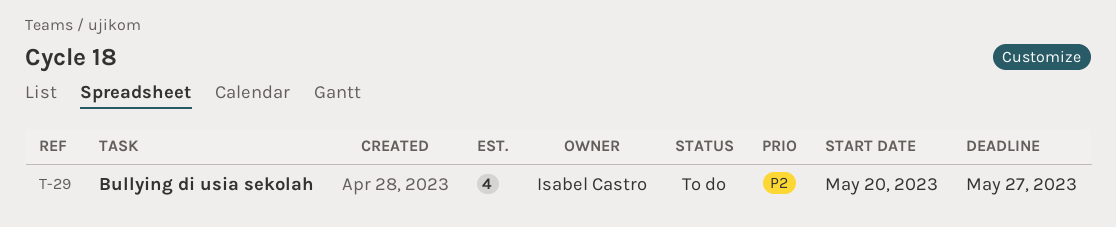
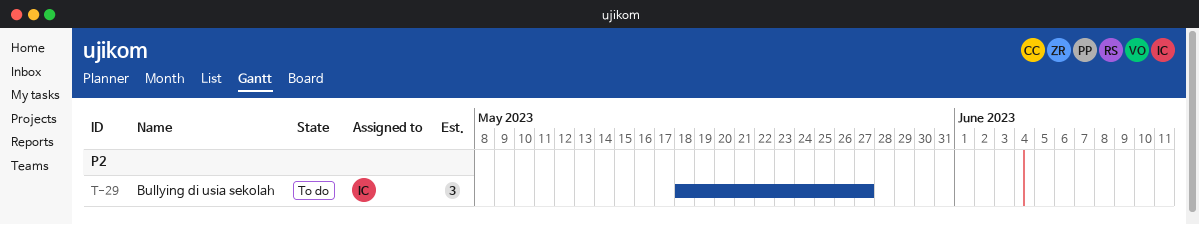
T-29, estimate: 4 -> 3
T-29, start: May 20 -> May 18

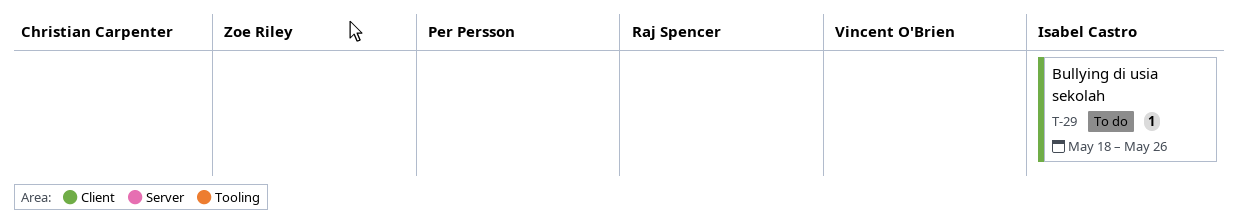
T-29, estimate: 3 -> 1
T-29, due: May 27 -> May 26

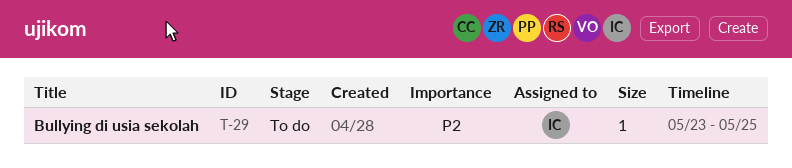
T-29, start: May 18 -> May 23
T-29, due: May 26 -> May 25

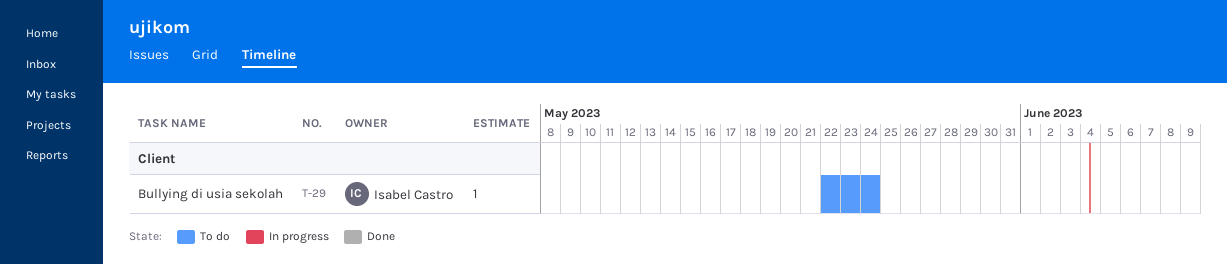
T-29, start: May 23 -> May 22
T-29, due: May 25 -> May 24

